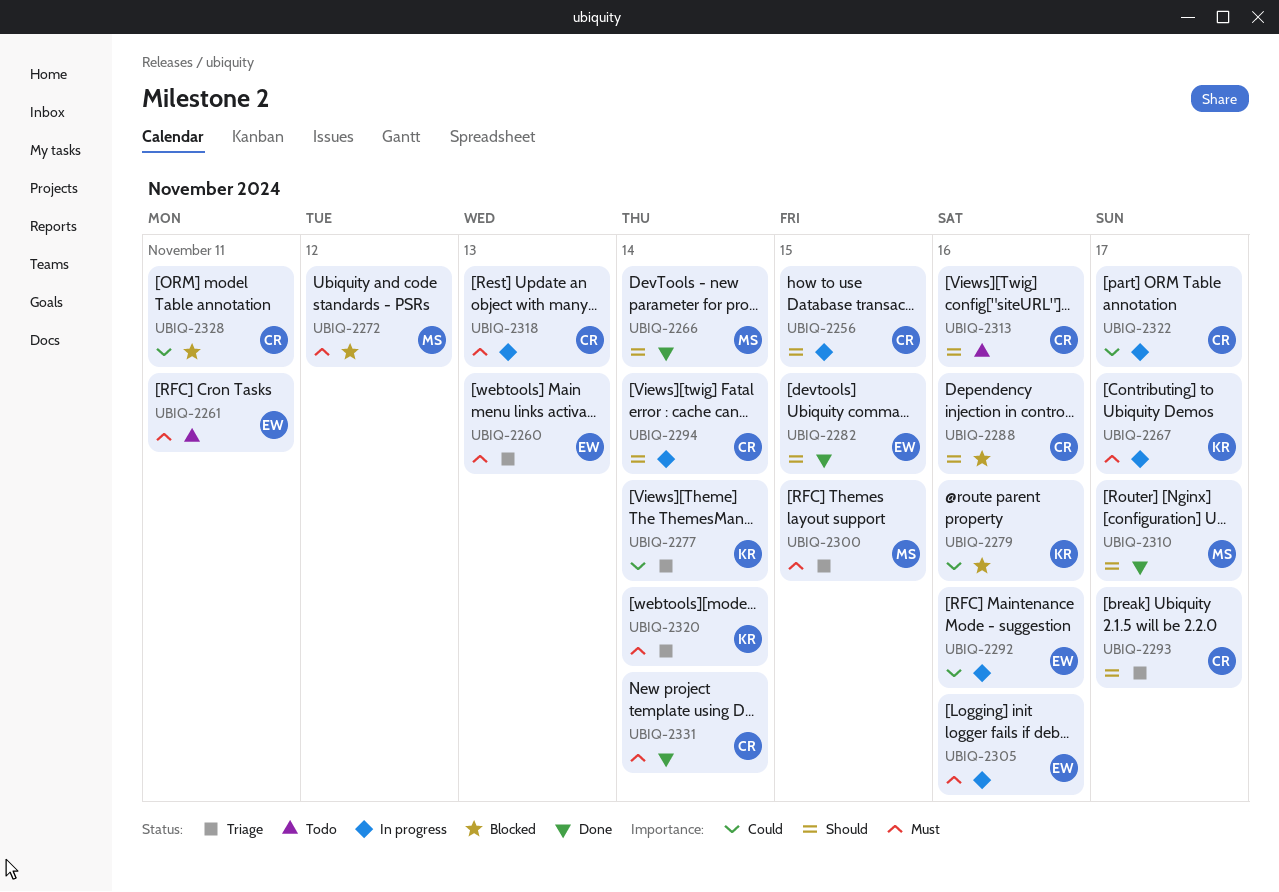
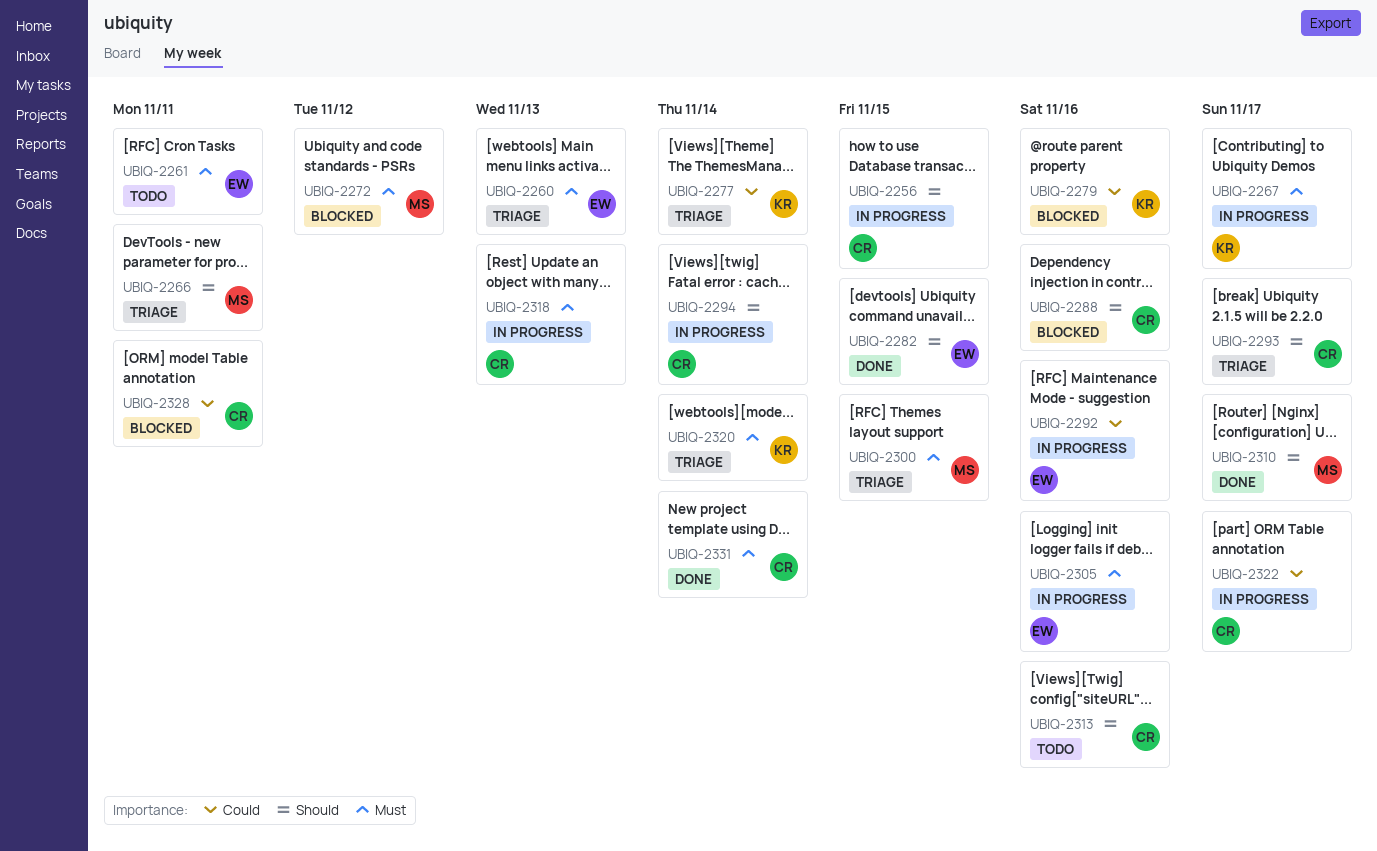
UBIQ-2266, status: Done -> Triage
UBIQ-2266, due: Nov 14 -> Nov 11

